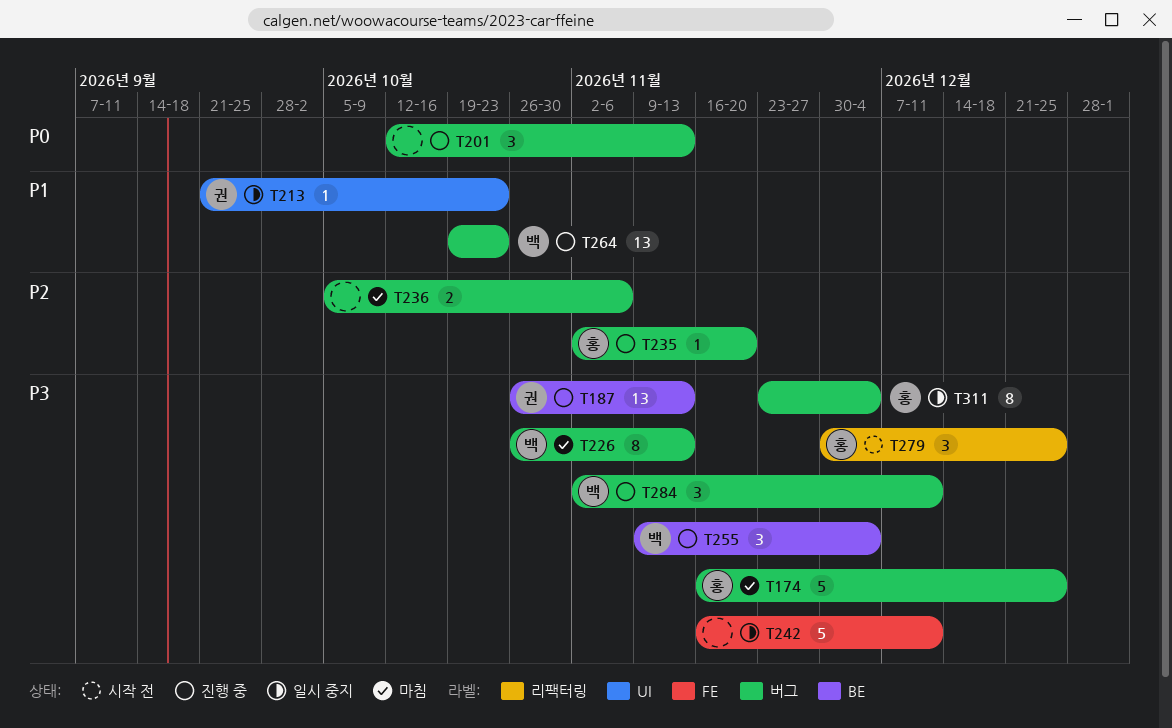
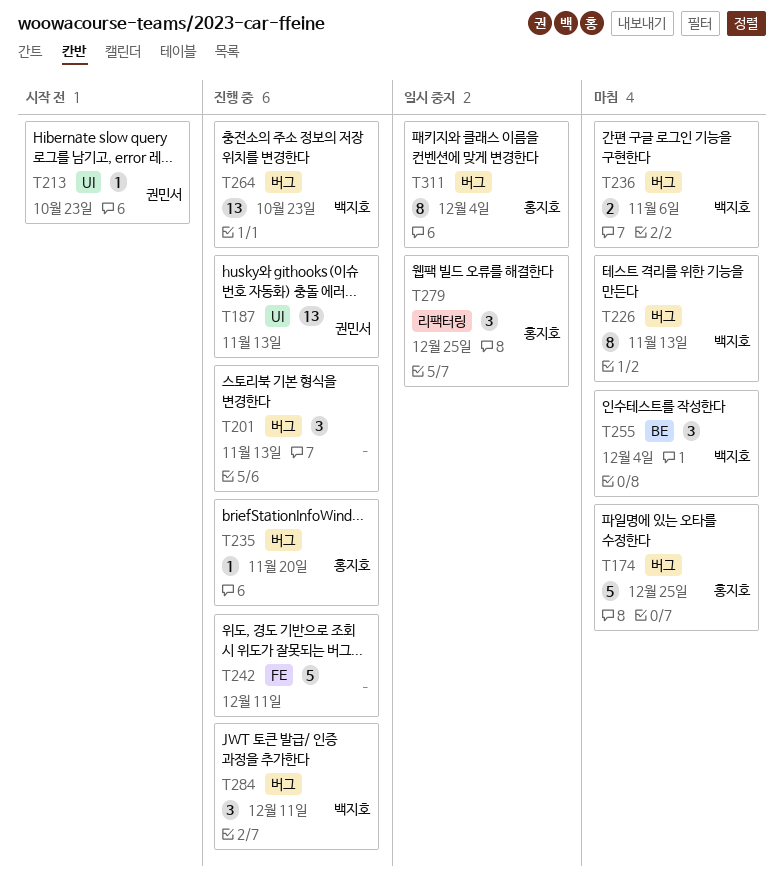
T187, label: BE -> UI
T213, status: 일시 중지 -> 시작 전
T236, owner: none -> 백지호
T242, status: 일시 중지 -> 진행 중
T255, status: 진행 중 -> 마침
T279, status: 시작 전 -> 일시 중지

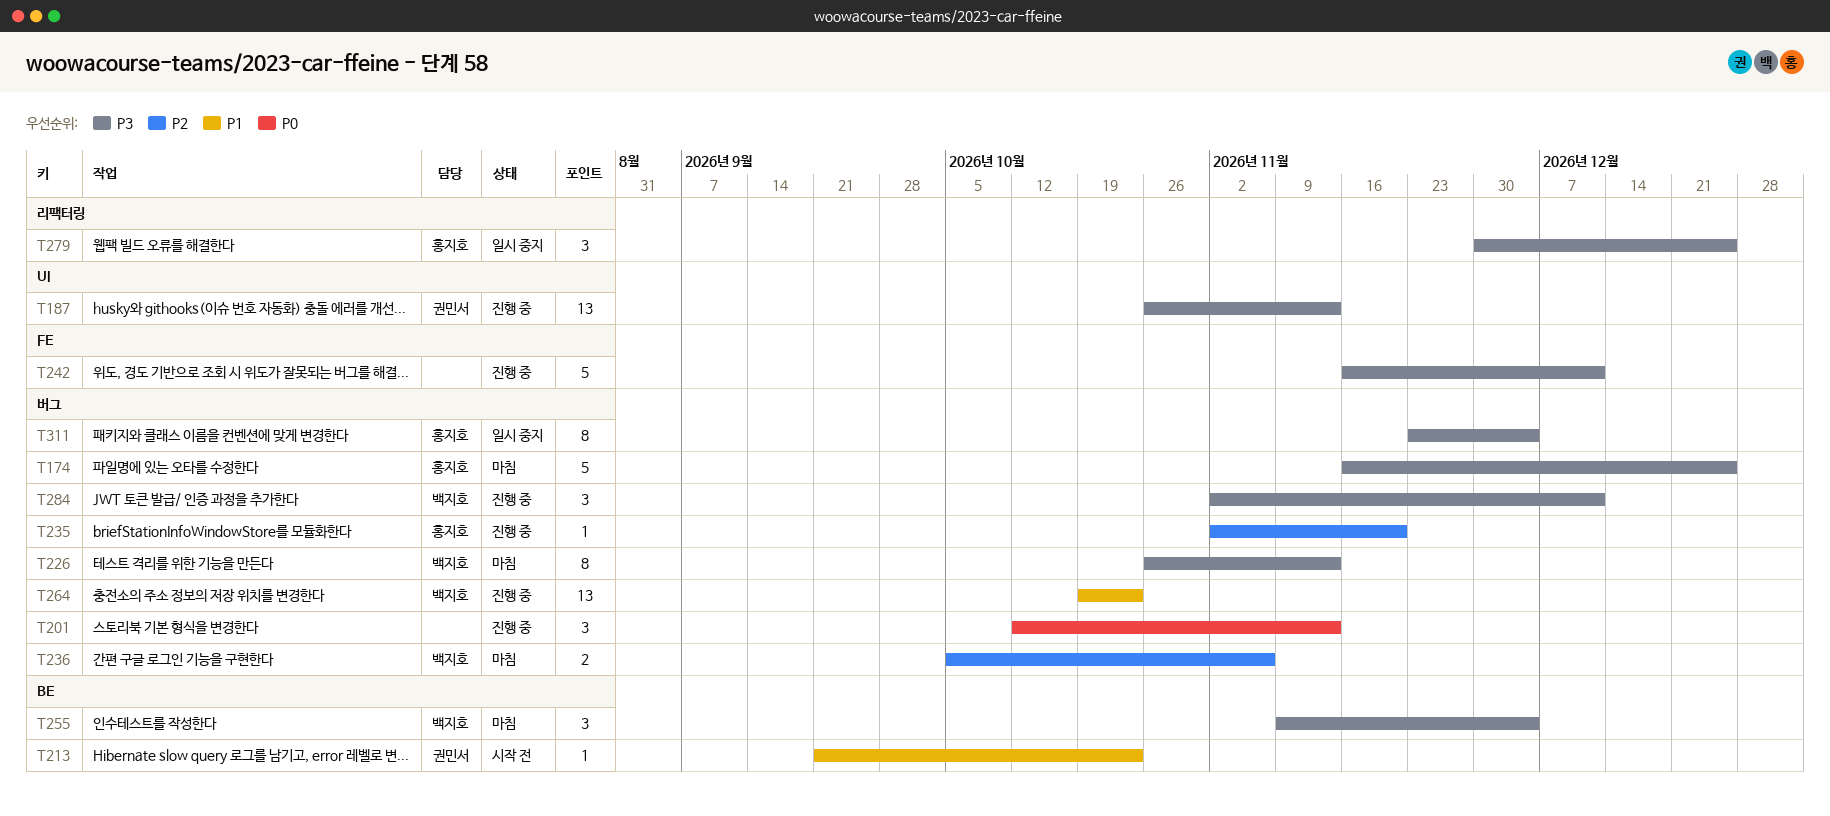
T213, label: UI -> BE

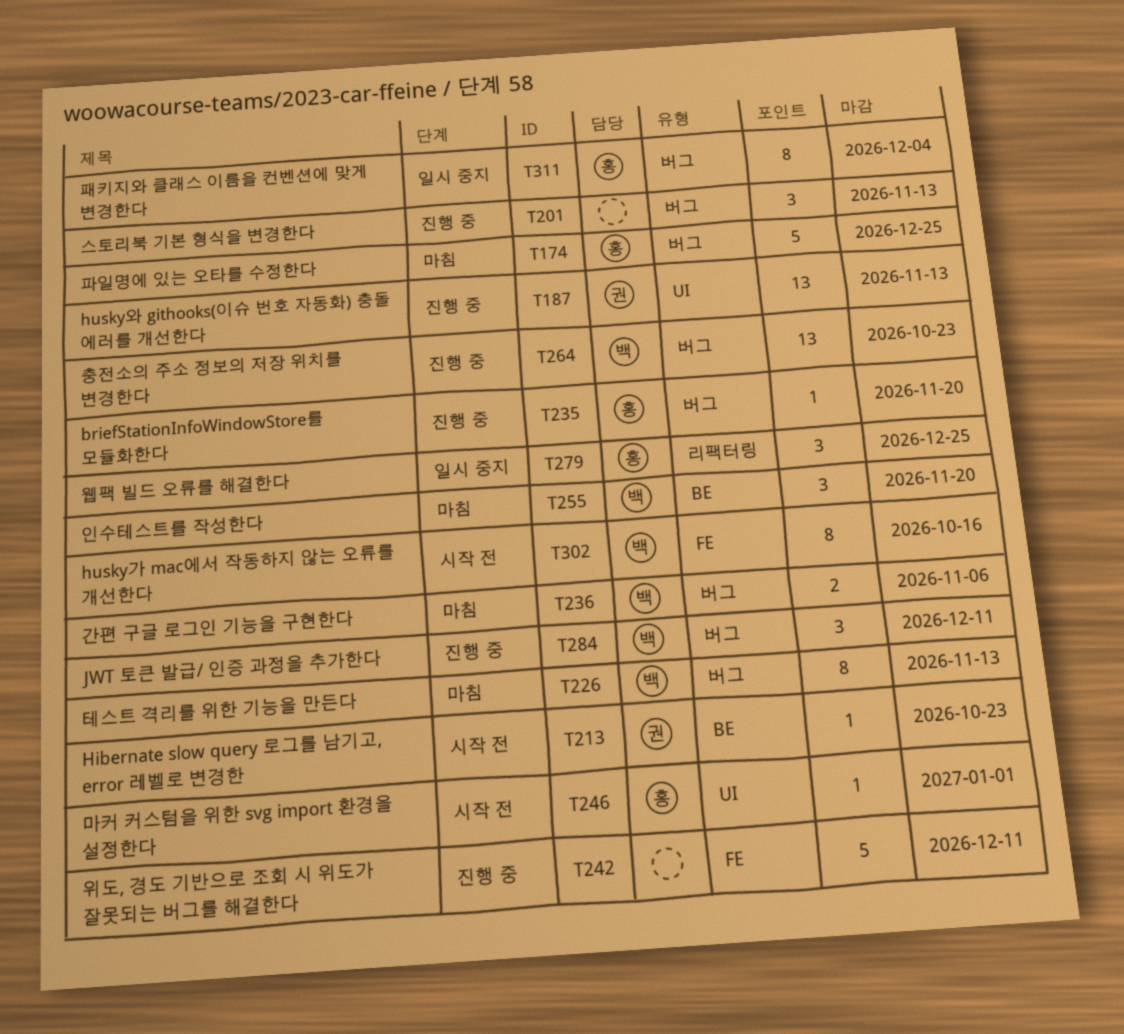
T246: none -> present
T255, due: Dec 4 -> Nov 20
T302: none -> present

